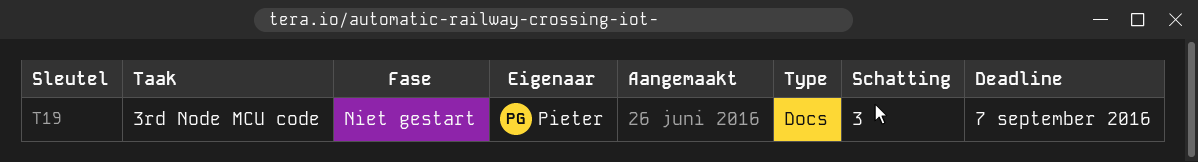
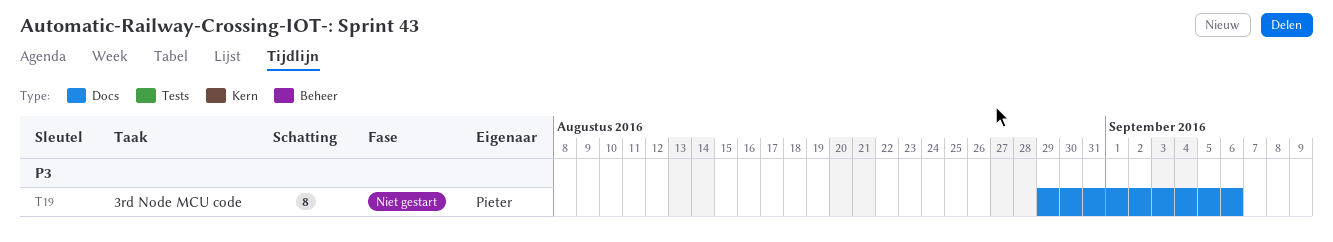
T19, estimate: 3 -> 8
T19, due: Sep 7 -> Sep 6

